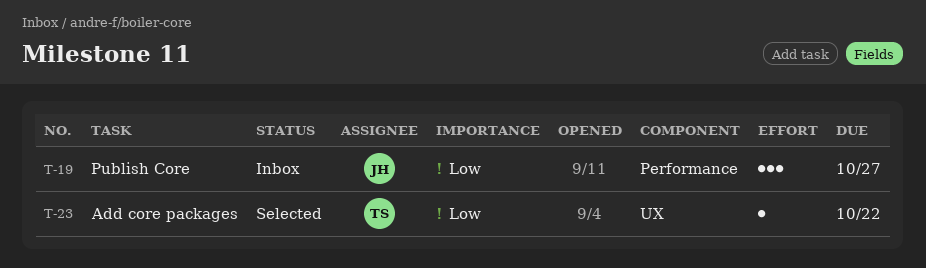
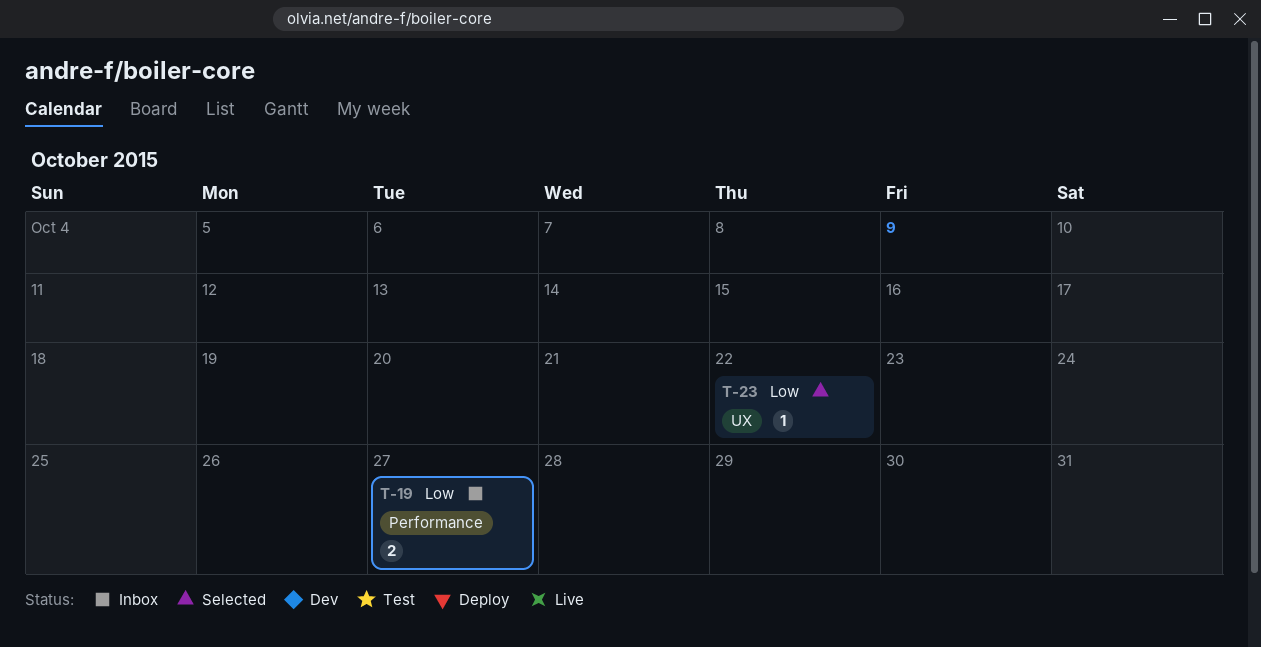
T-19, estimate: 3 -> 2

